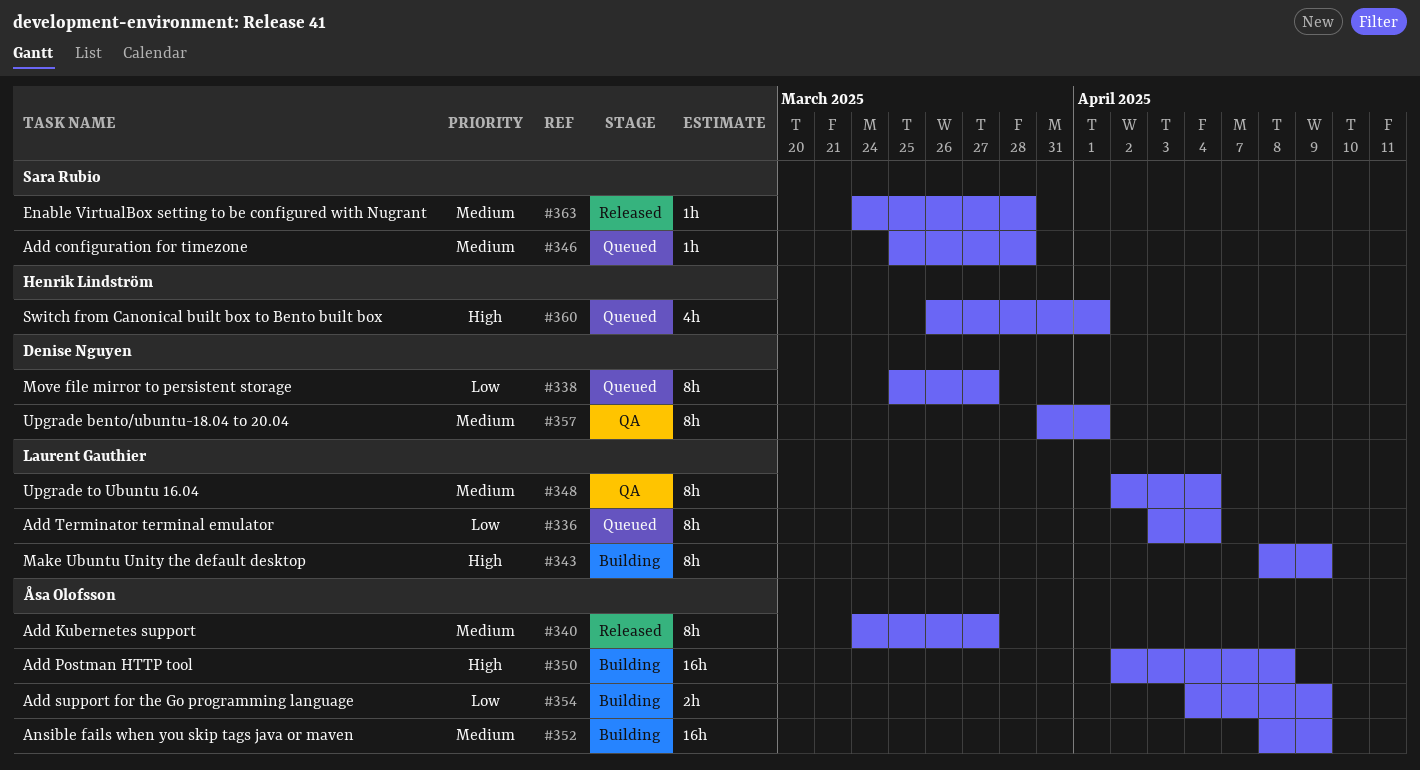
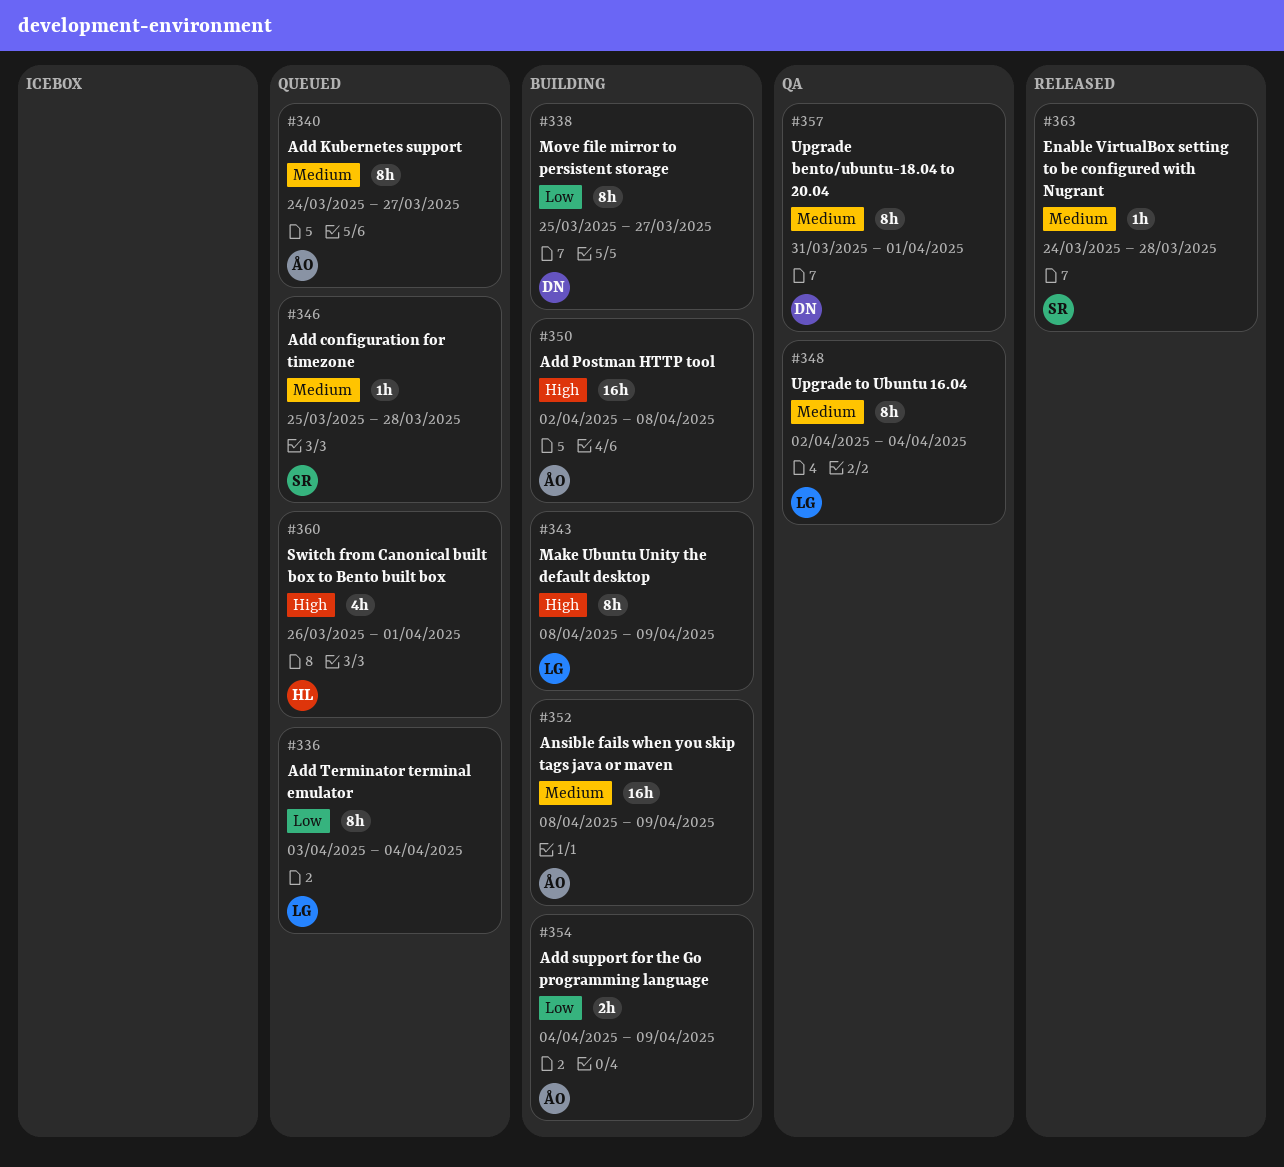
#338, status: Queued -> Building
#340, status: Released -> Queued

